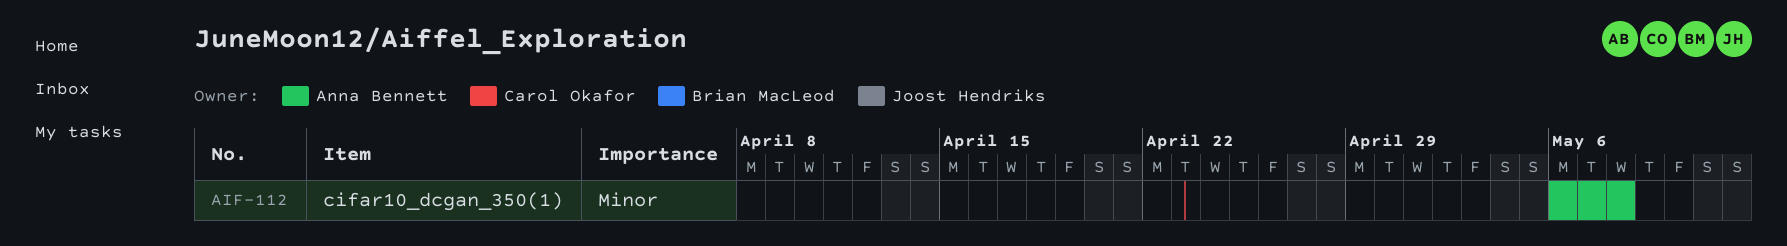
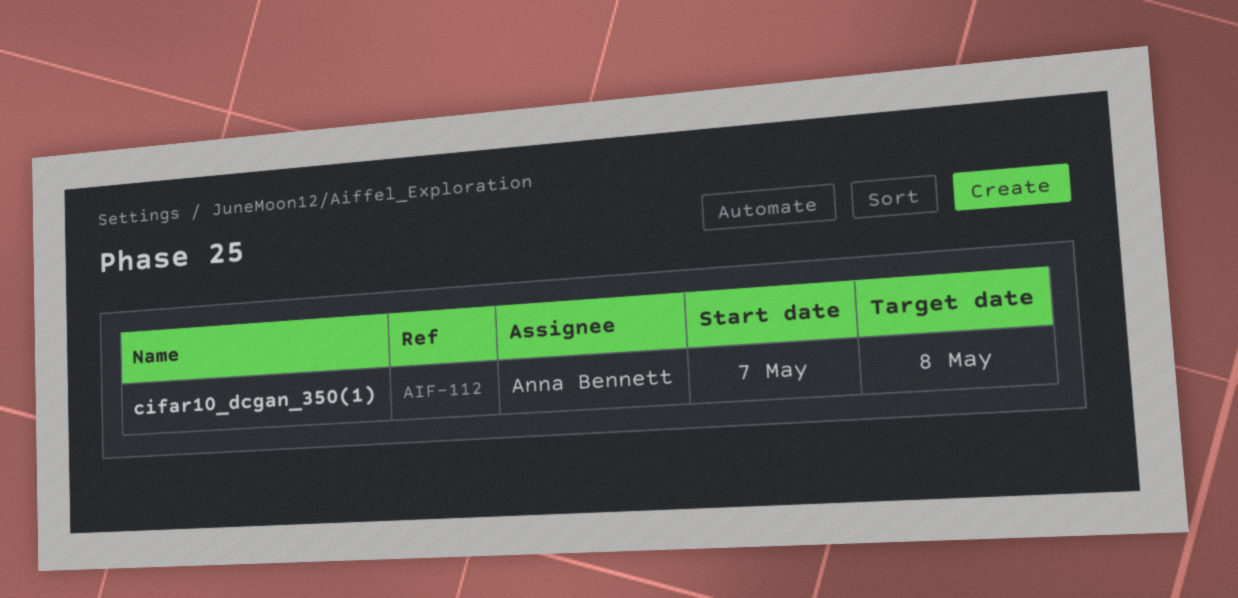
AIF-112, start: May 6 -> May 7

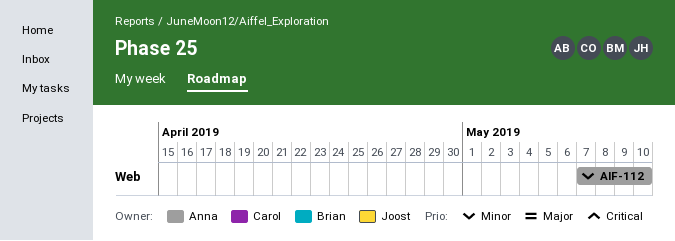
AIF-112, due: May 8 -> May 10

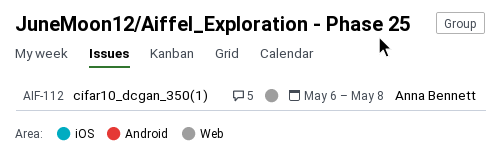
AIF-112, start: May 7 -> May 6
AIF-112, due: May 10 -> May 8

